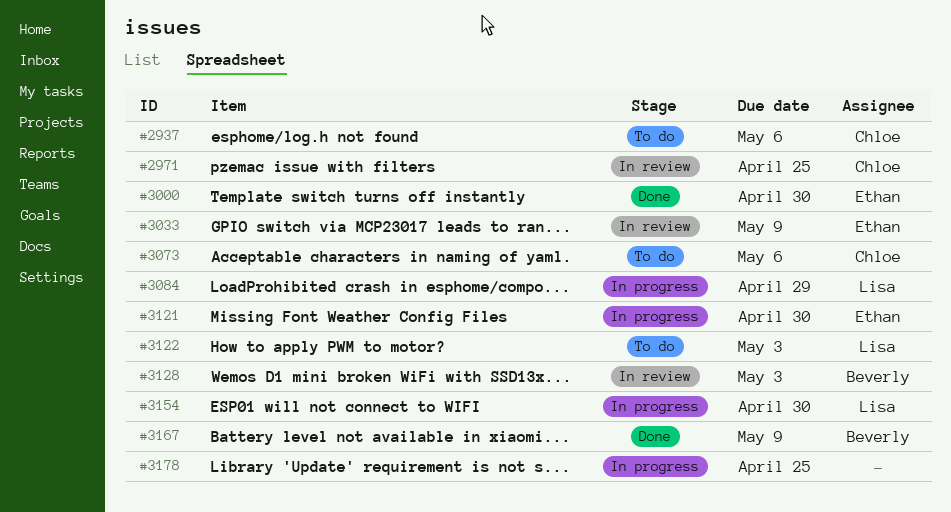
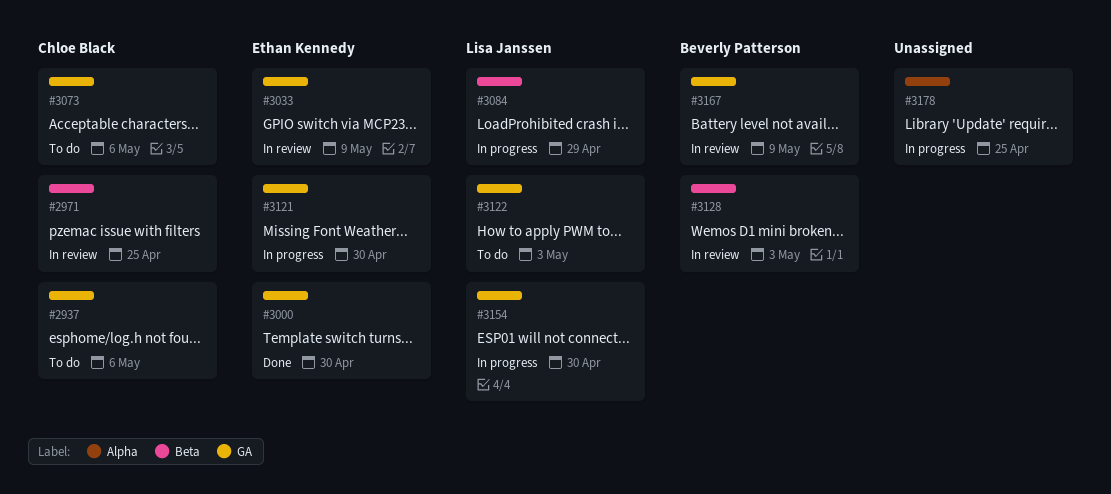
#3167, status: Done -> In review

